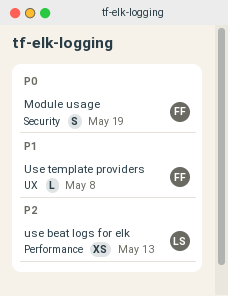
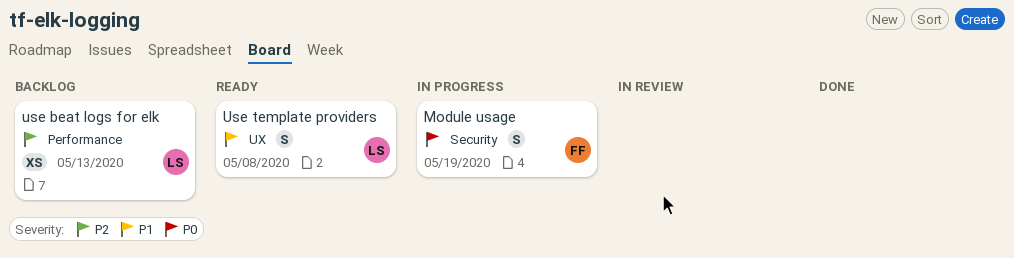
Use template providers, owner: FF -> LS
Use template providers, estimate: L -> S

